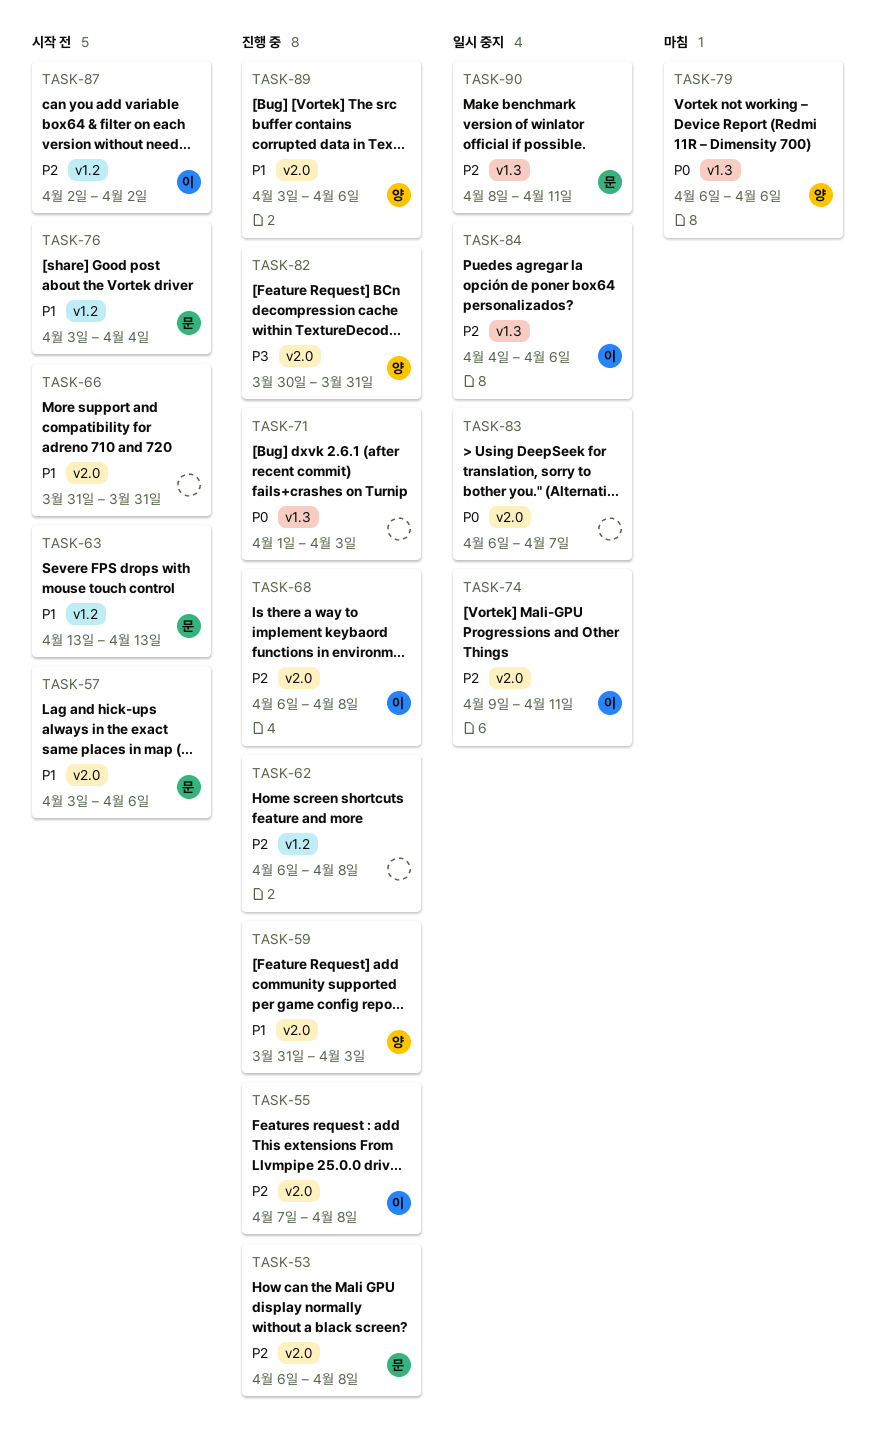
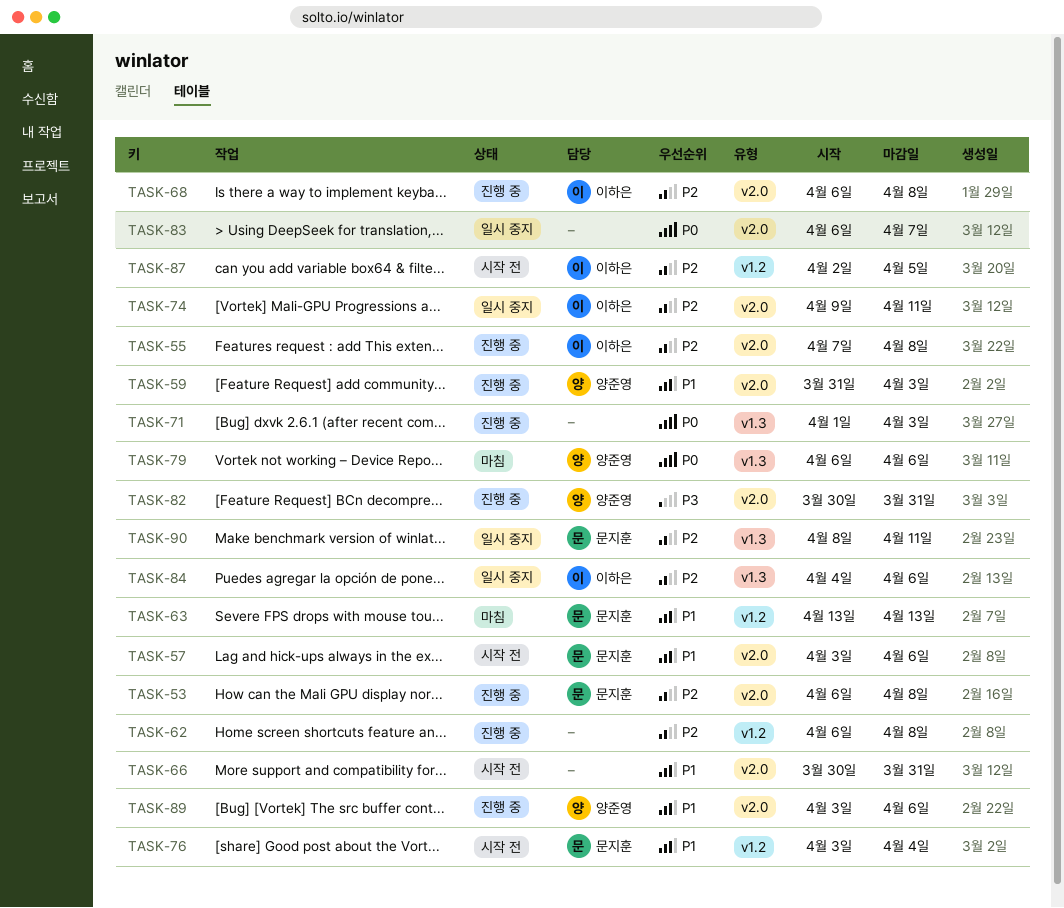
TASK-63, status: 시작 전 -> 마침
TASK-66, start: Mar 31 -> Mar 30
TASK-87, due: Apr 2 -> Apr 5

